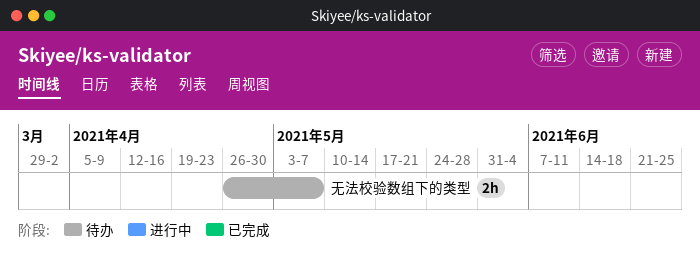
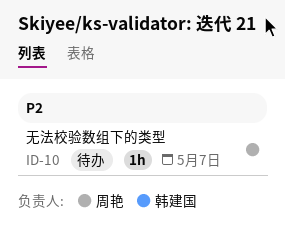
无法校验数组下的类型, estimate: 2h -> 1h

